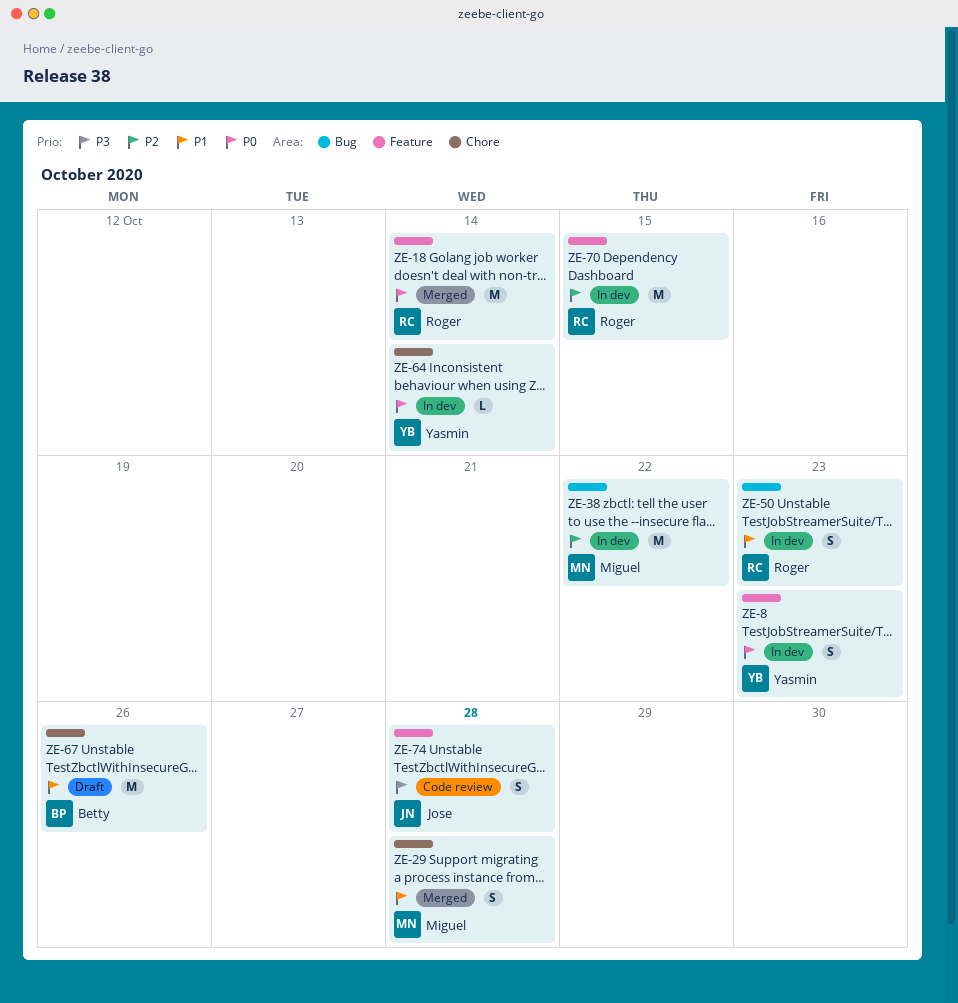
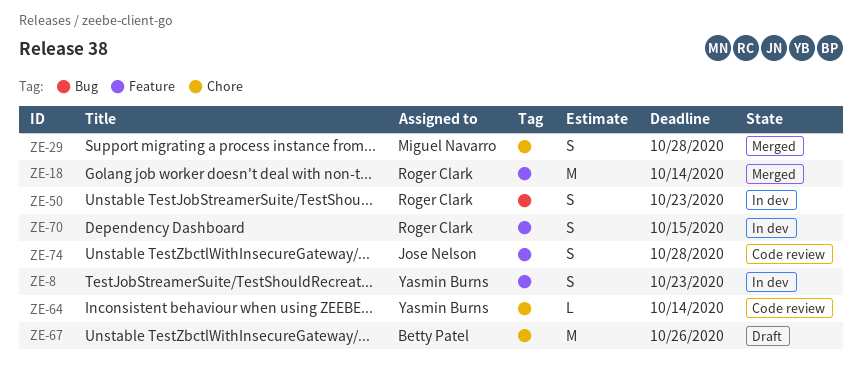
ZE-38: present -> none
ZE-64, status: In dev -> Code review
ZE-70, estimate: M -> S

